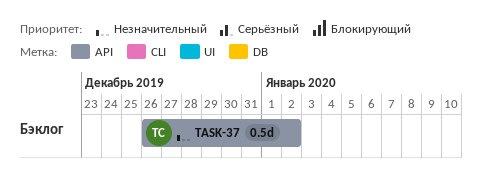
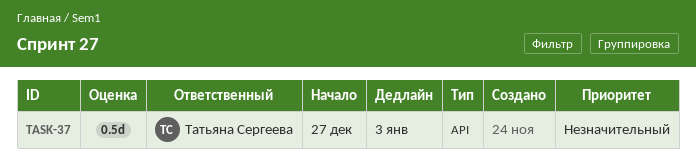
TASK-37, start: Dec 26 -> Dec 27
TASK-37, due: Jan 2 -> Jan 3

